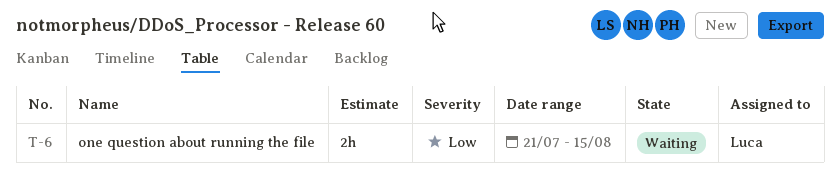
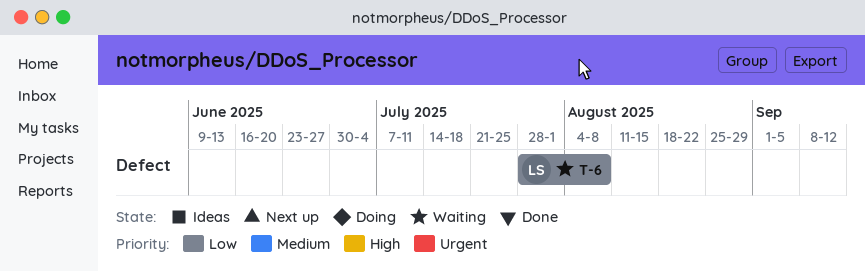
T-6, start: Jul 21 -> Jul 28
T-6, due: Aug 15 -> Aug 8

